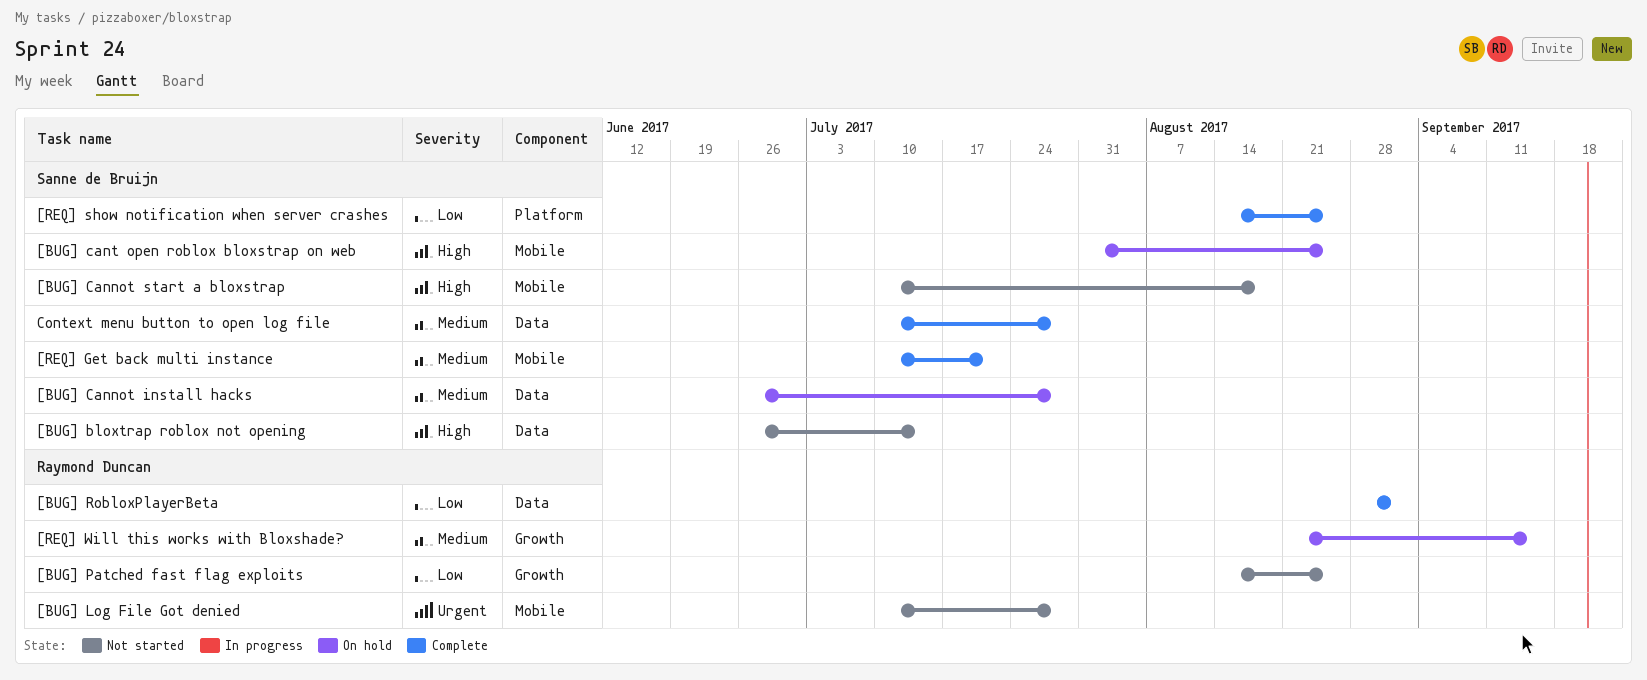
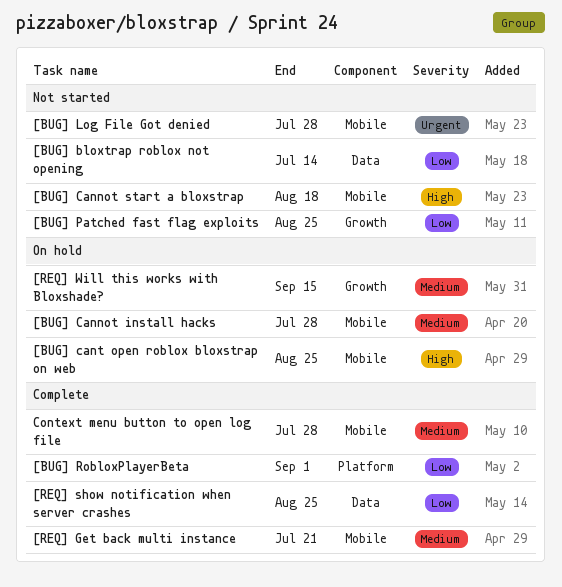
[BUG] bloxtrap roblox not opening, priority: High -> Low
[BUG] Cannot install hacks, label: Data -> Mobile
[BUG] RobloxPlayerBeta, label: Data -> Platform
[REQ] show notification when server crashes, label: Platform -> Data
Context menu button to open log file, label: Data -> Mobile

